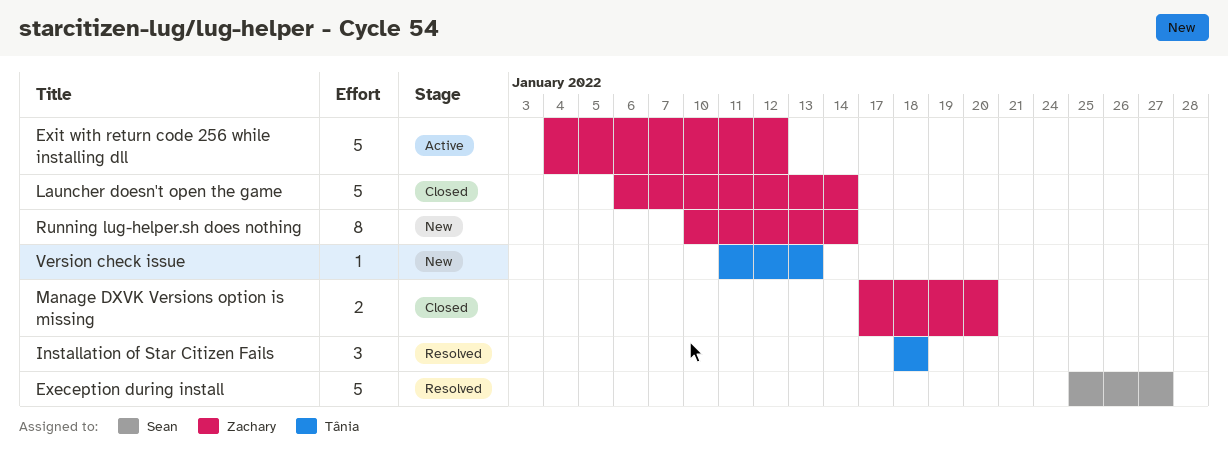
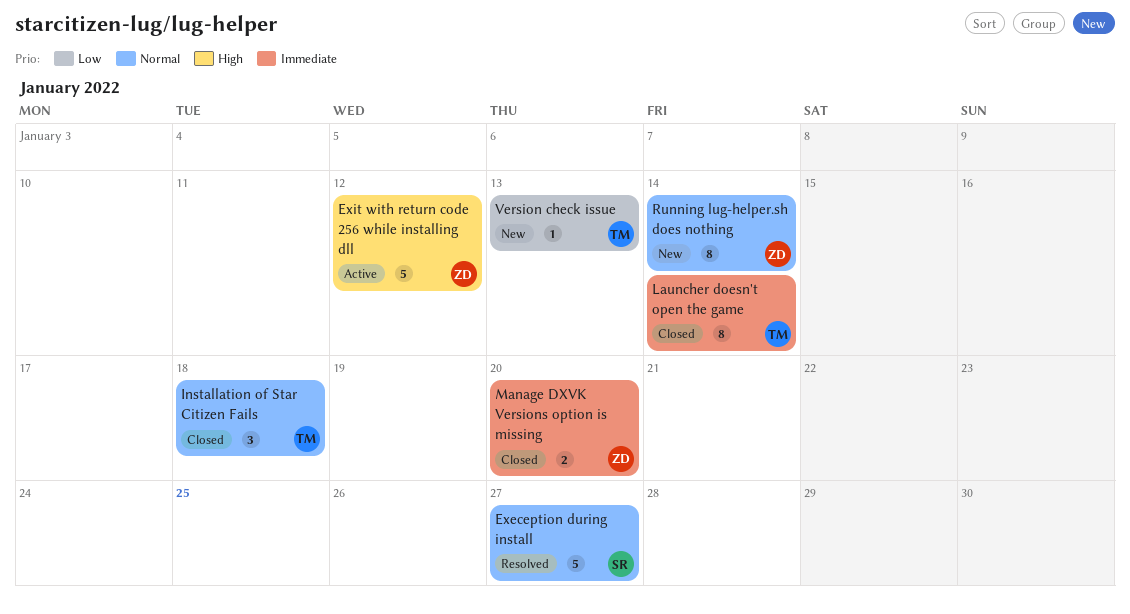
Installation of Star Citizen Fails, status: Resolved -> Closed
Launcher doesn't open the game, owner: Zachary -> Tânia
Launcher doesn't open the game, estimate: 5 -> 8

